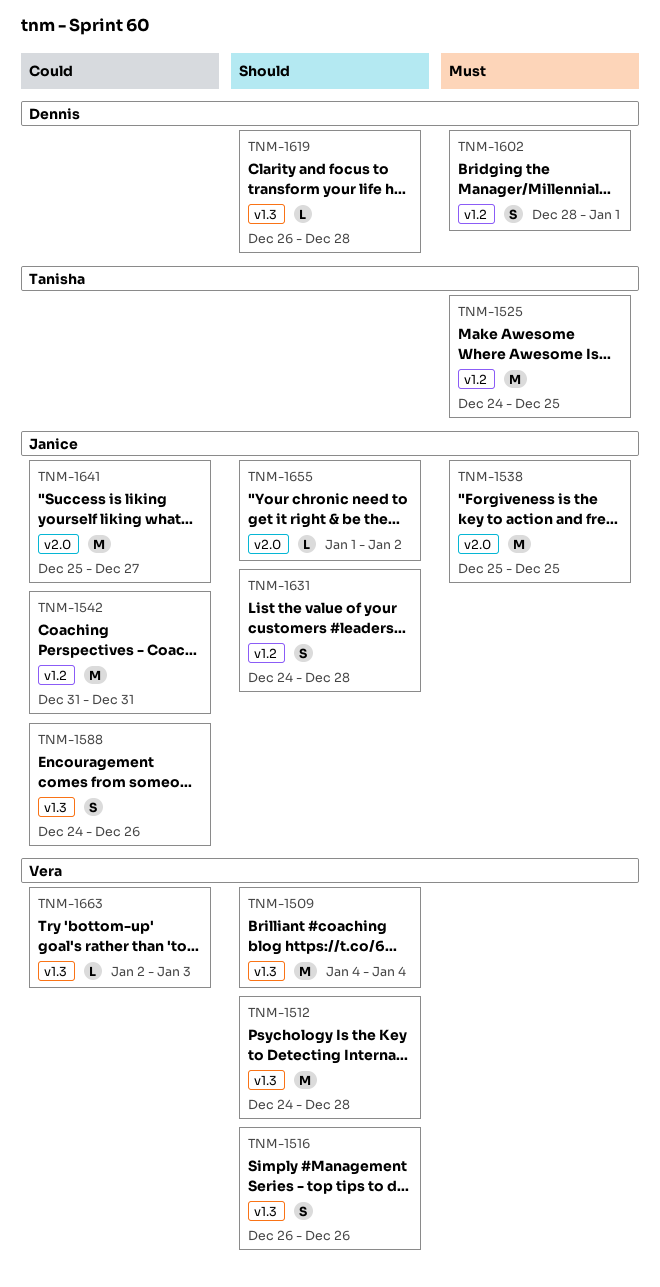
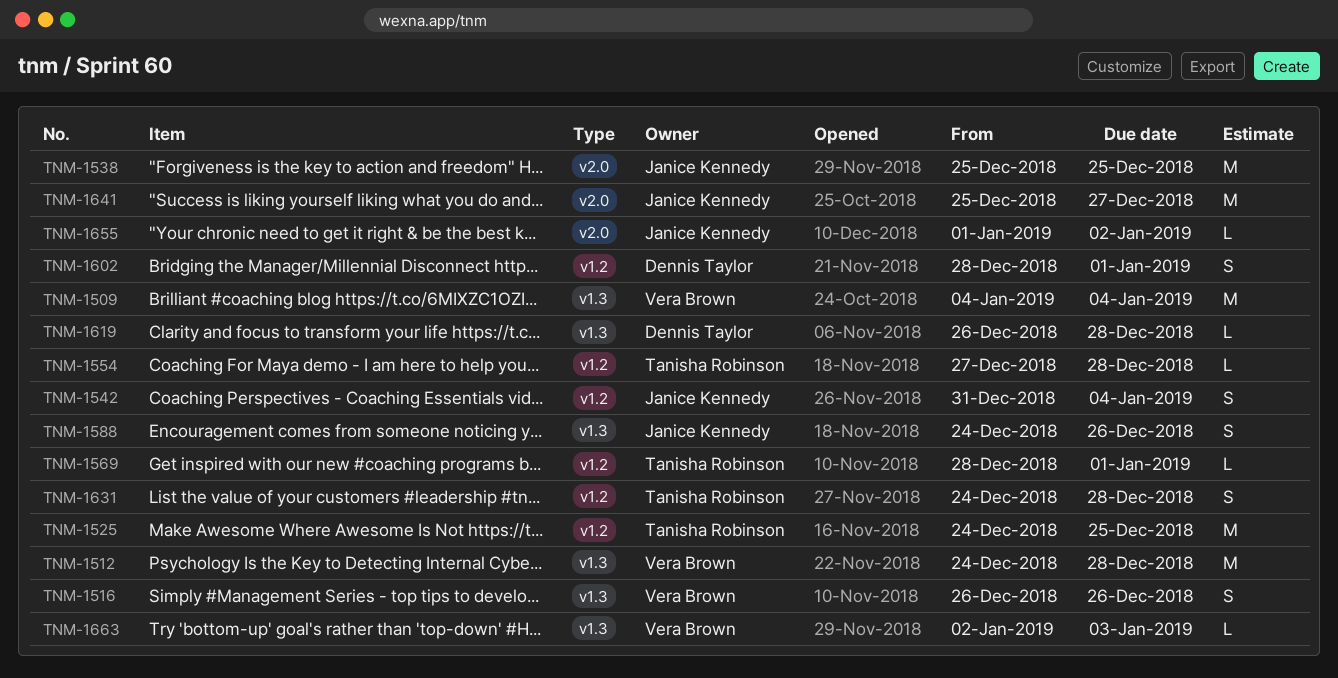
TNM-1542, estimate: M -> S
TNM-1542, due: Dec 31 -> Jan 4
TNM-1554: none -> present
TNM-1569: none -> present
TNM-1631, owner: Janice Kennedy -> Tanisha Robinson

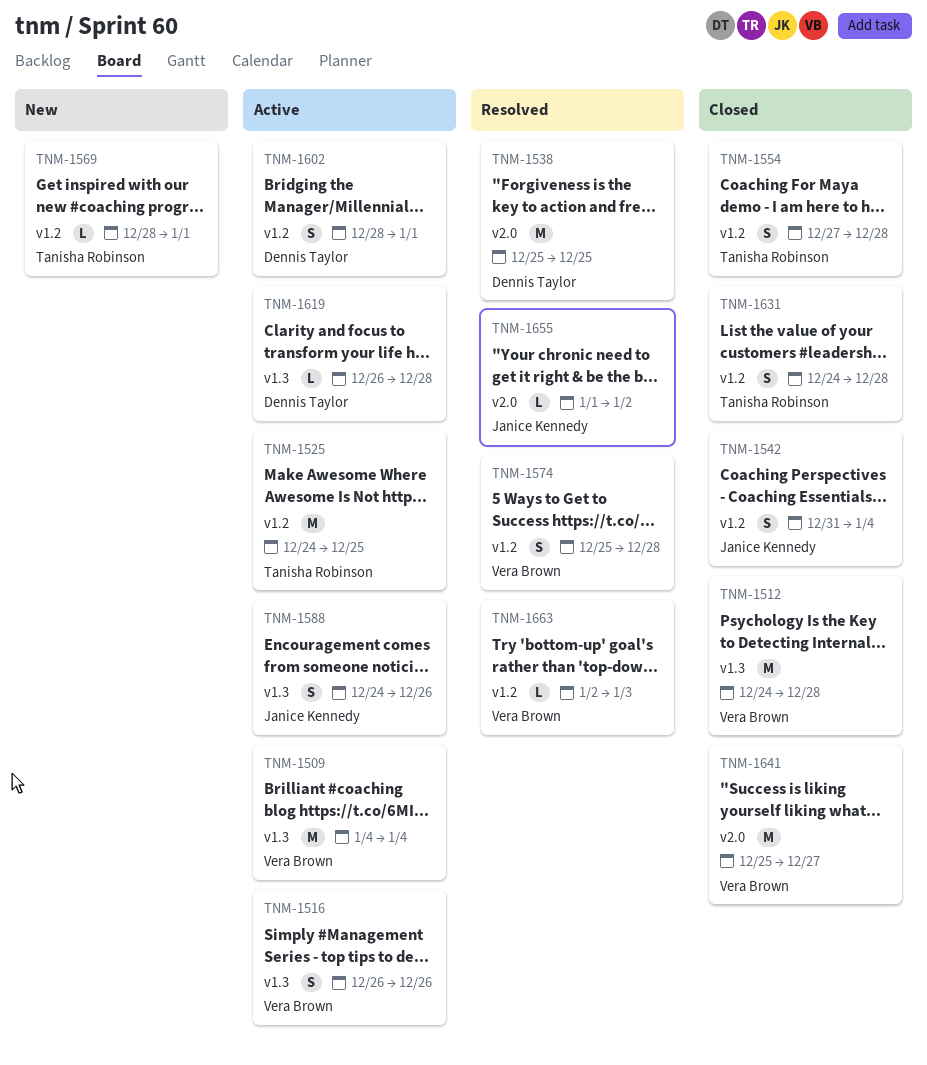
TNM-1538, owner: Janice Kennedy -> Dennis Taylor
TNM-1554, estimate: L -> S
TNM-1574: none -> present
TNM-1641, owner: Janice Kennedy -> Vera Brown
TNM-1663, label: v1.3 -> v1.2

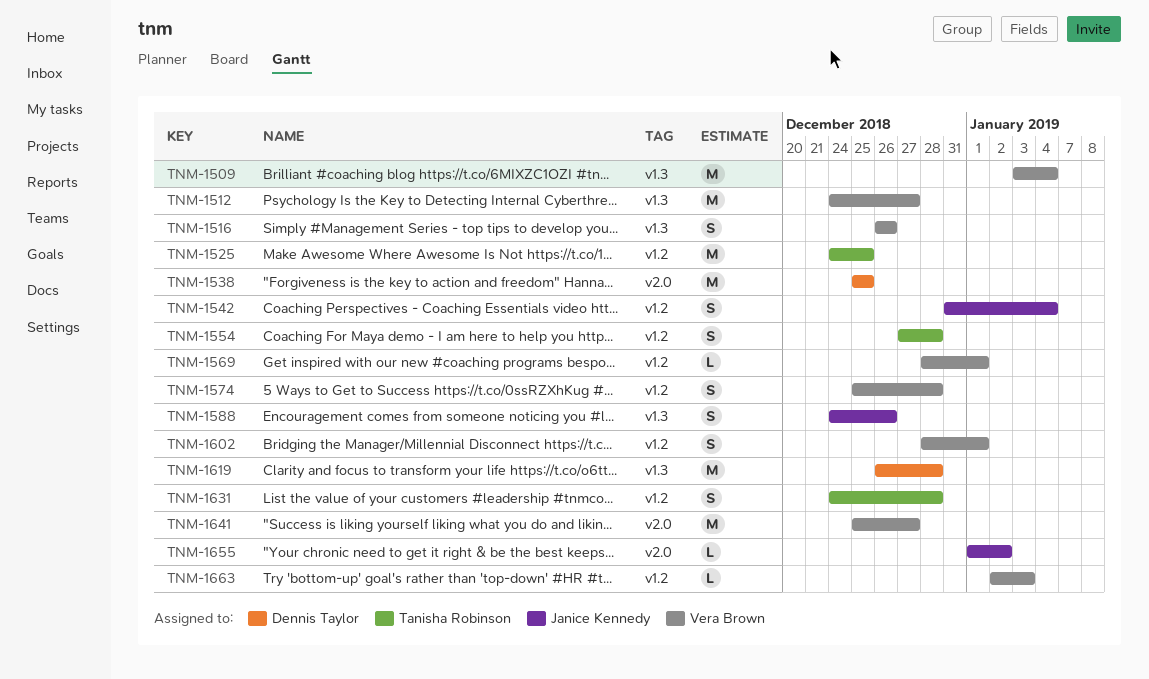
TNM-1509, start: Jan 4 -> Jan 3
TNM-1512, due: Dec 28 -> Dec 27
TNM-1569, owner: Tanisha Robinson -> Vera Brown
TNM-1602, owner: Dennis Taylor -> Vera Brown
TNM-1619, estimate: L -> M

